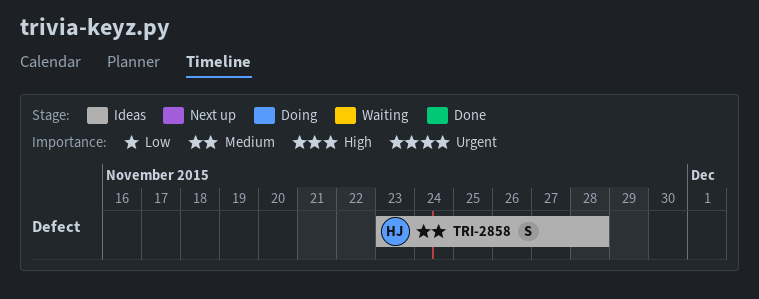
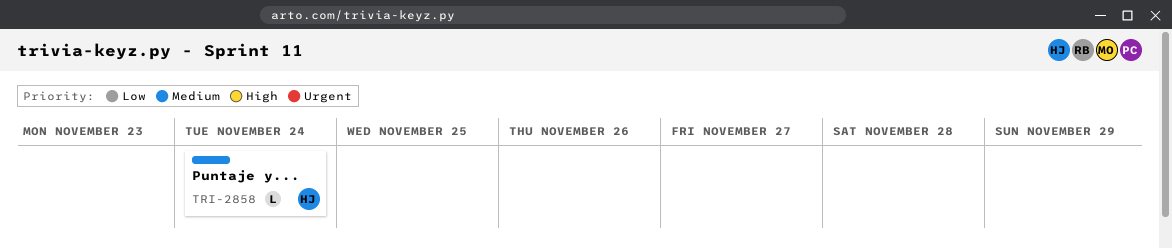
TRI-2858, estimate: S -> L
TRI-2858, due: Nov 28 -> Nov 24

